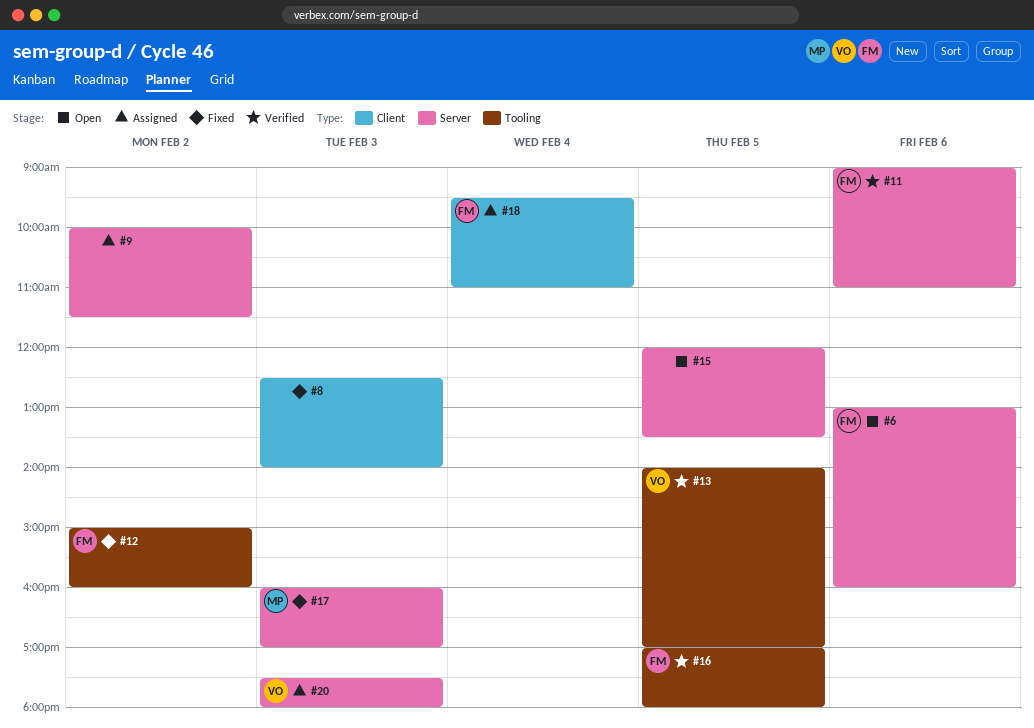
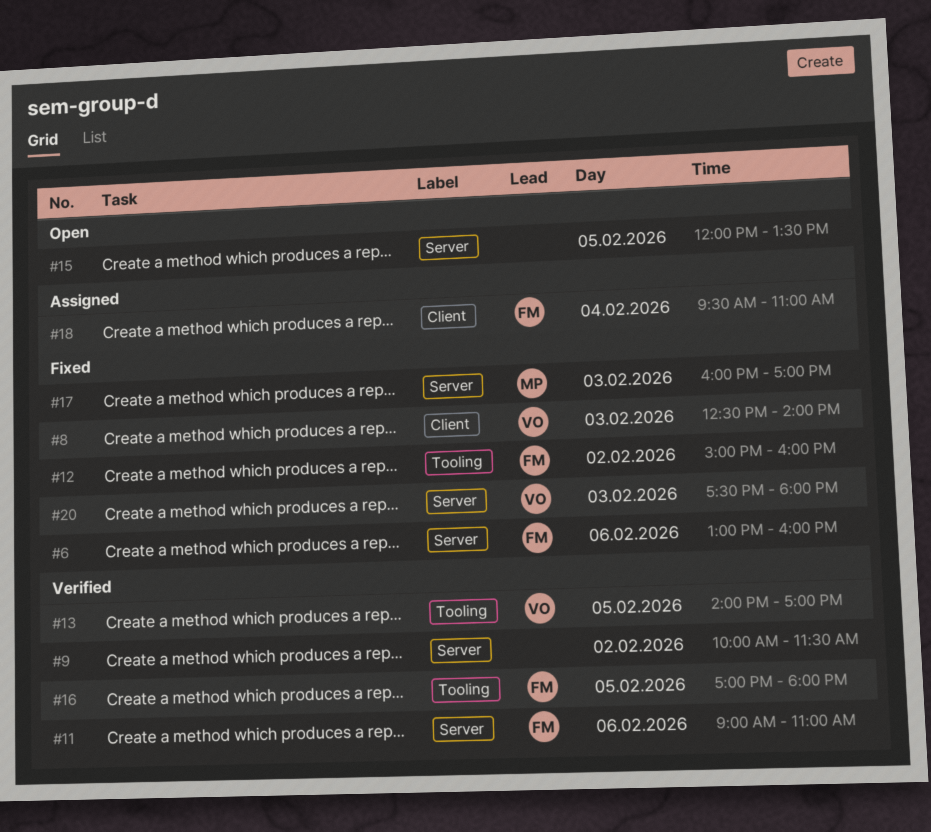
#6, status: Open -> Fixed
#8, owner: none -> VO
#9, status: Assigned -> Verified
#20, status: Assigned -> Fixed

